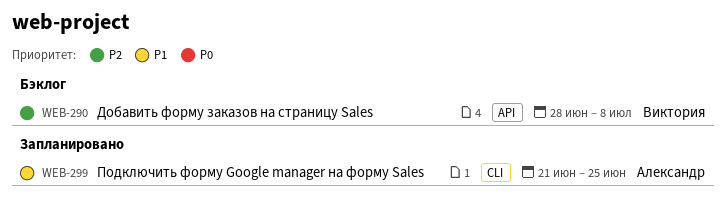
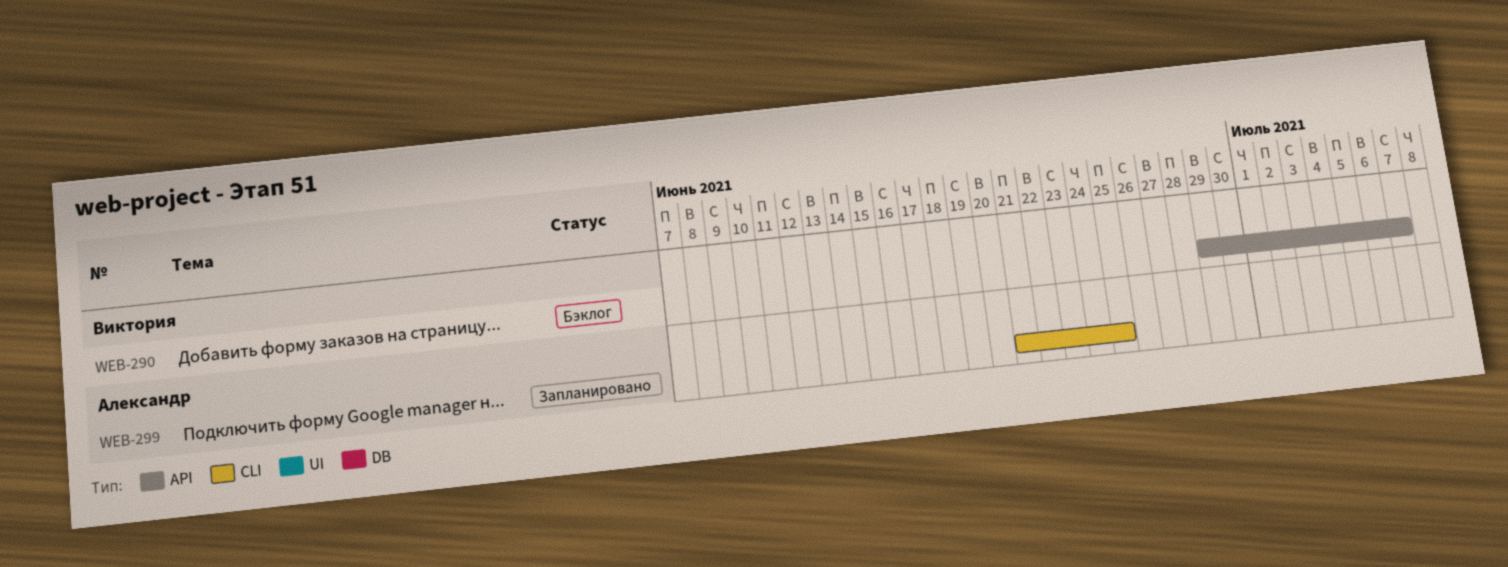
WEB-290, start: Jun 28 -> Jun 29
WEB-290, due: Jul 8 -> Jul 7

